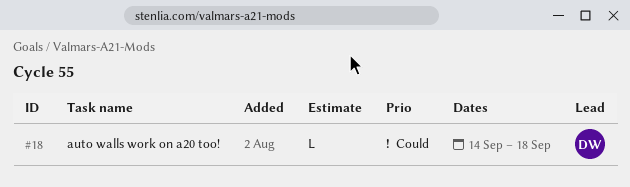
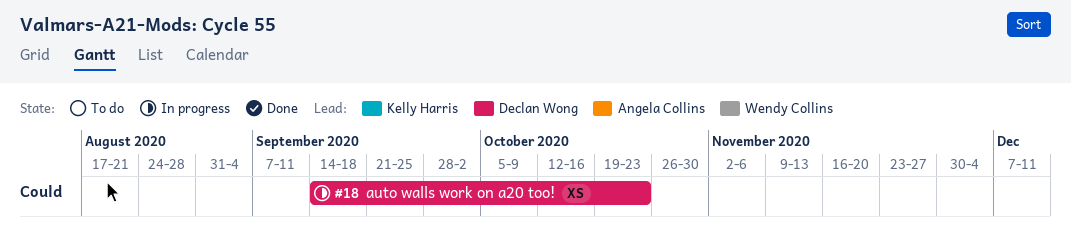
#18, estimate: L -> XS
#18, due: Sep 18 -> Oct 23

